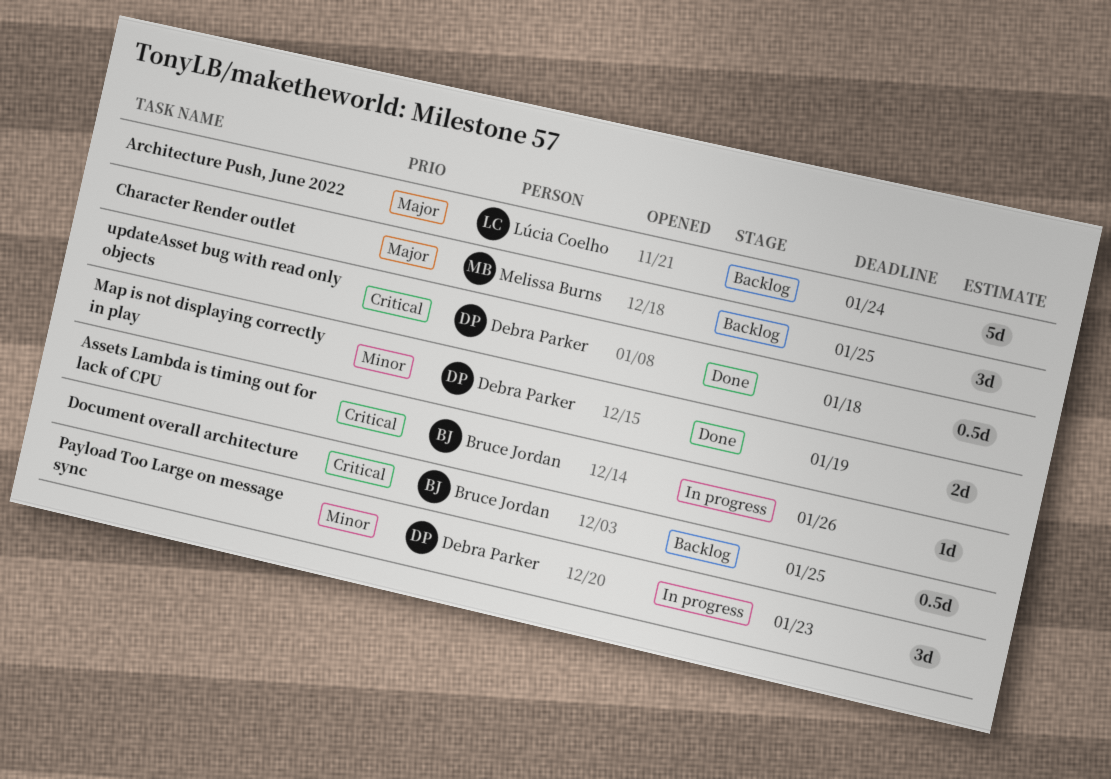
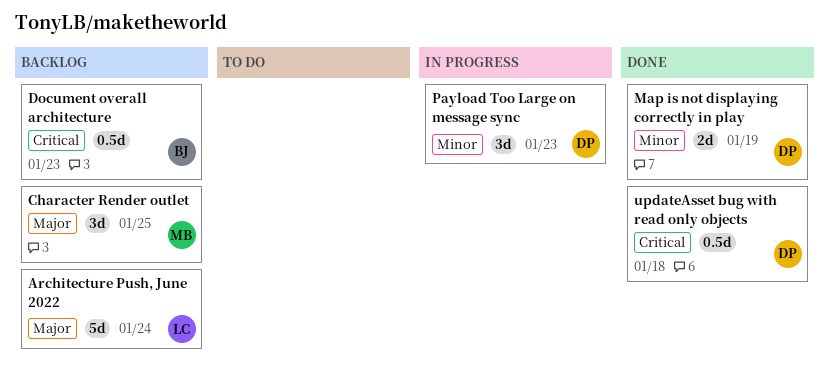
Assets Lambda is timing out for lack of CPU: present -> none
Document overall architecture, due: Jan 25 -> Jan 23

